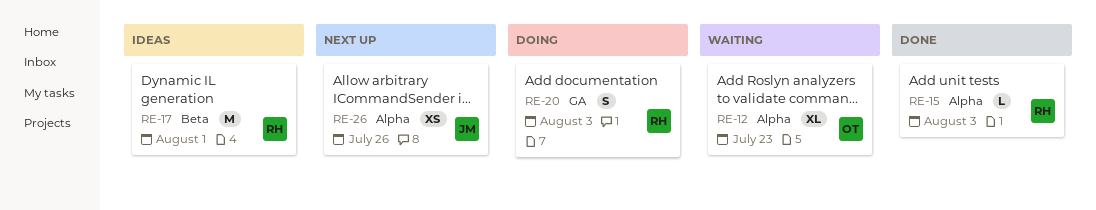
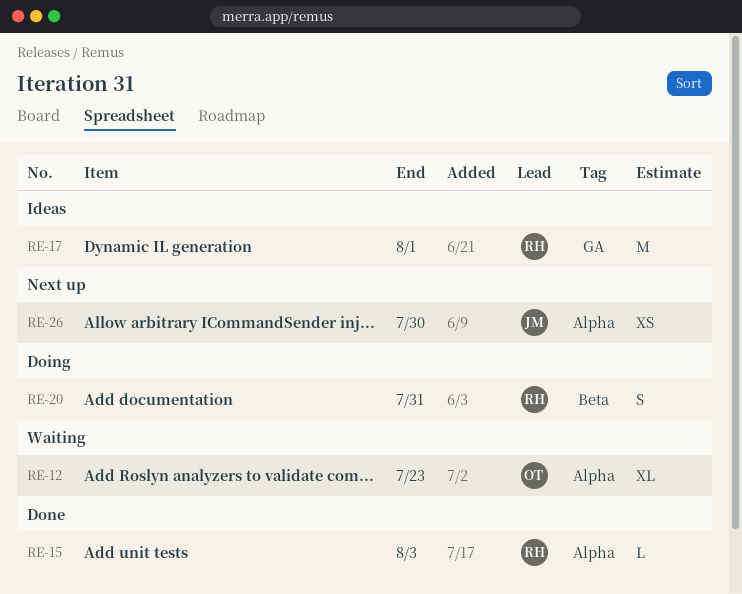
RE-17, label: Beta -> GA
RE-20, label: GA -> Beta
RE-20, due: Aug 3 -> Jul 31
RE-26, due: Jul 26 -> Jul 30

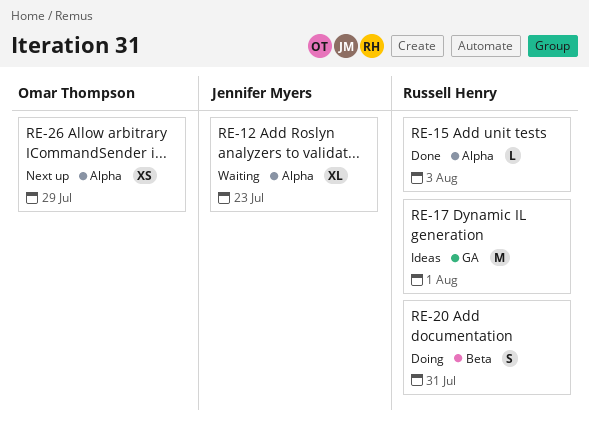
RE-12, owner: Omar Thompson -> Jennifer Myers
RE-26, owner: Jennifer Myers -> Omar Thompson
RE-26, due: Jul 30 -> Jul 29

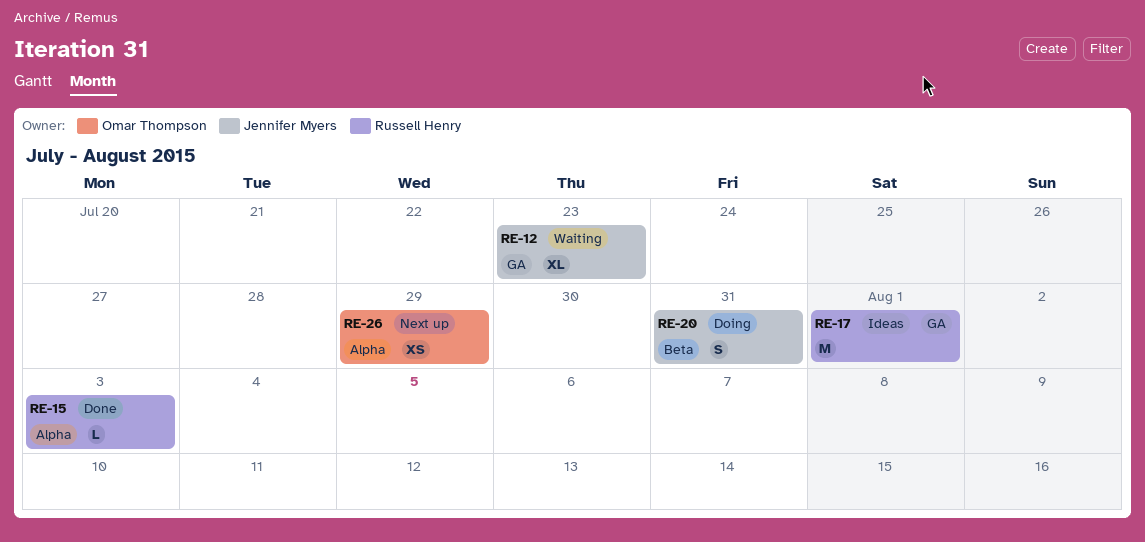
RE-12, label: Alpha -> GA
RE-20, owner: Russell Henry -> Jennifer Myers

